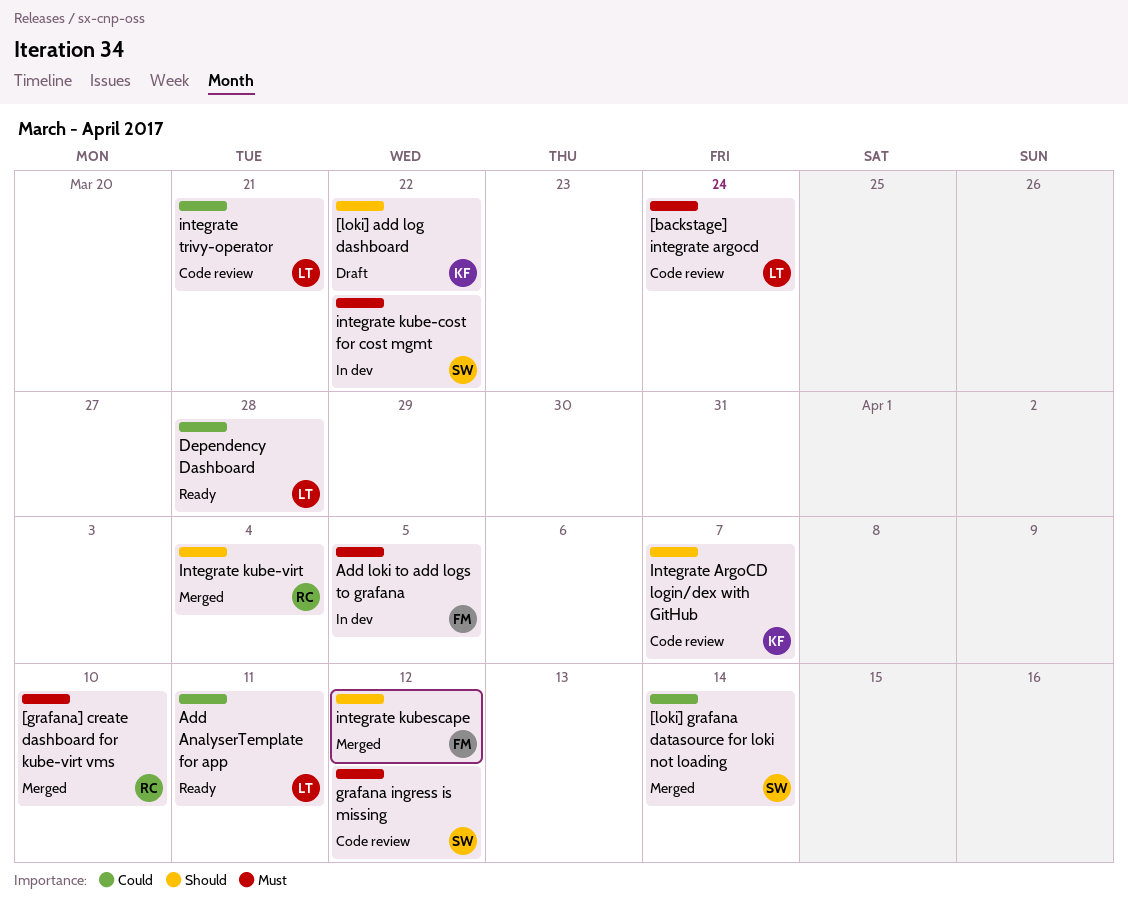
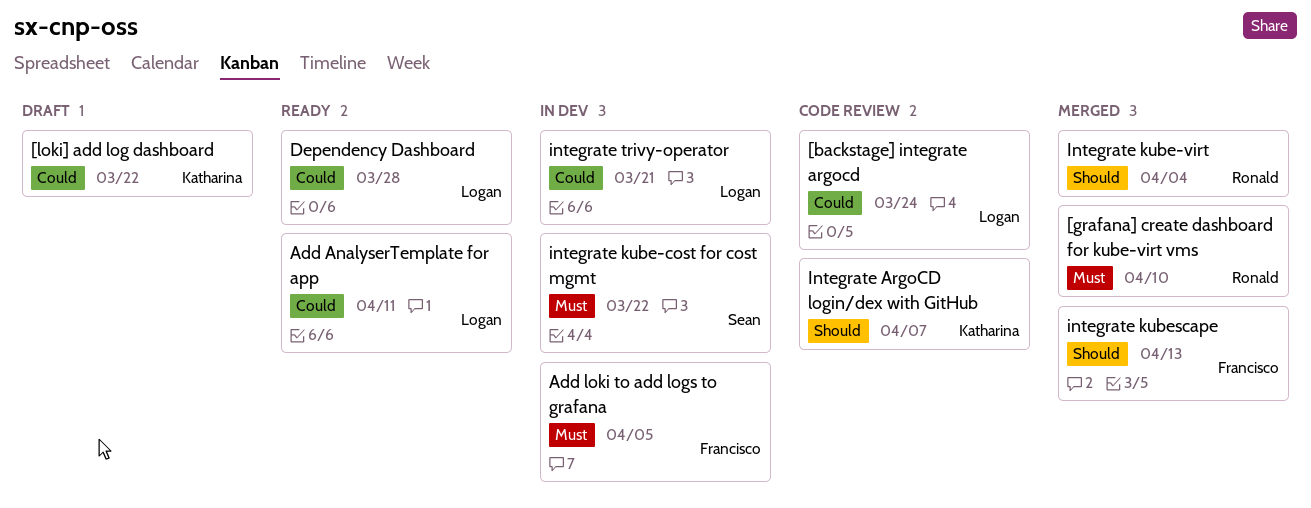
[backstage] integrate argocd, priority: Must -> Could
[loki] add log dashboard, priority: Should -> Could
[loki] grafana datasource for loki not loading: present -> none
grafana ingress is missing: present -> none
integrate kubescape, due: Apr 12 -> Apr 13
integrate trivy-operator, status: Code review -> In dev

